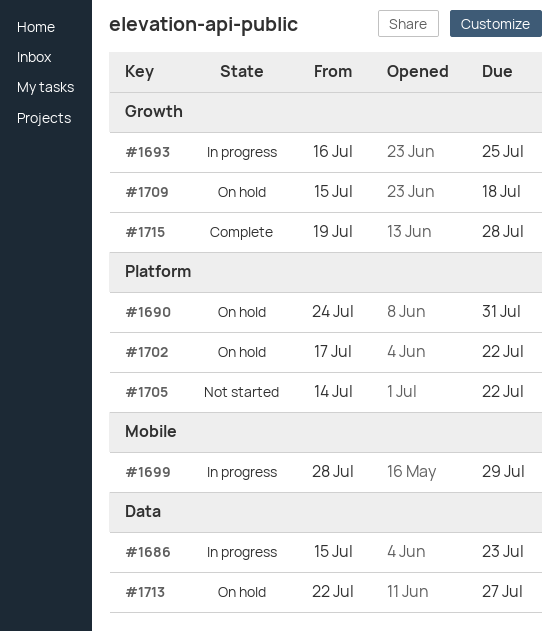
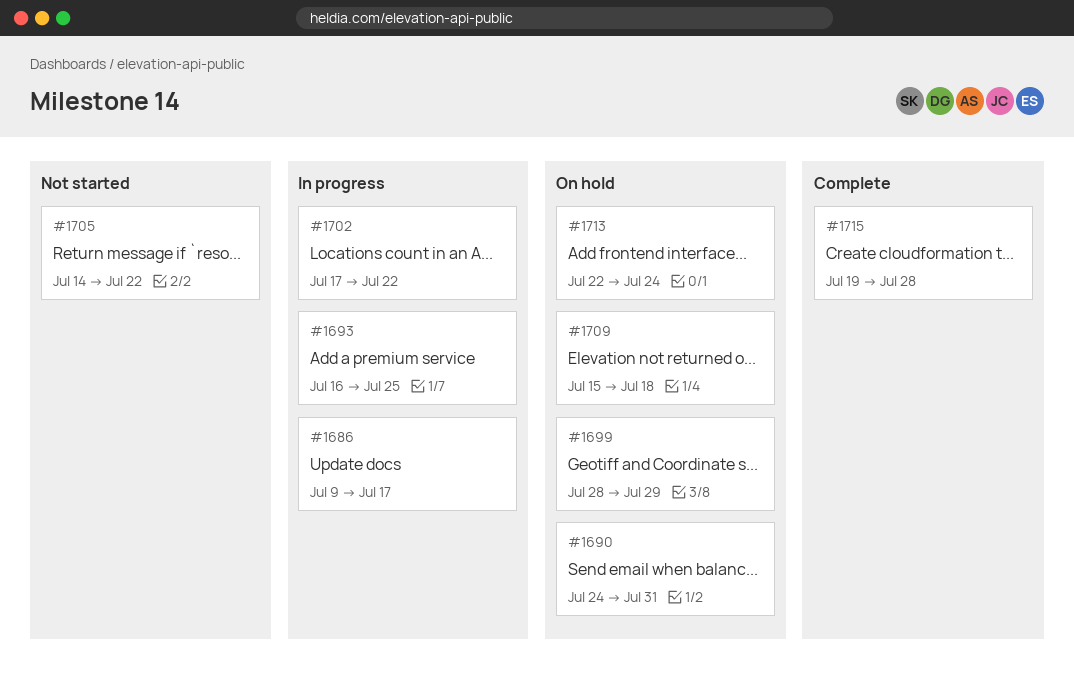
#1686, start: Jul 15 -> Jul 9
#1686, due: Jul 23 -> Jul 17
#1699, status: In progress -> On hold
#1702, status: On hold -> In progress
#1713, due: Jul 27 -> Jul 24

